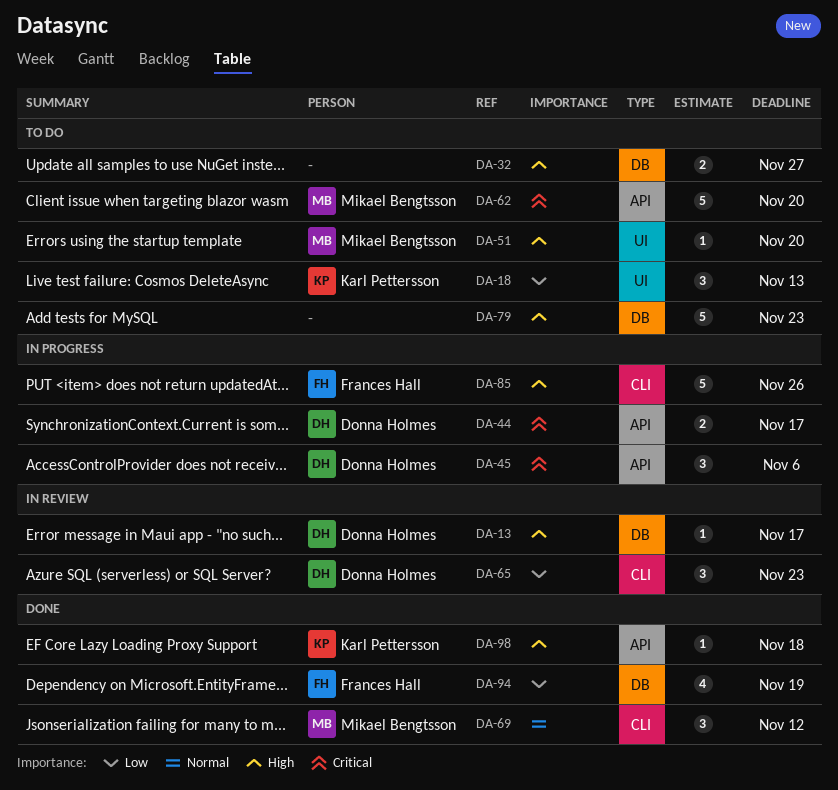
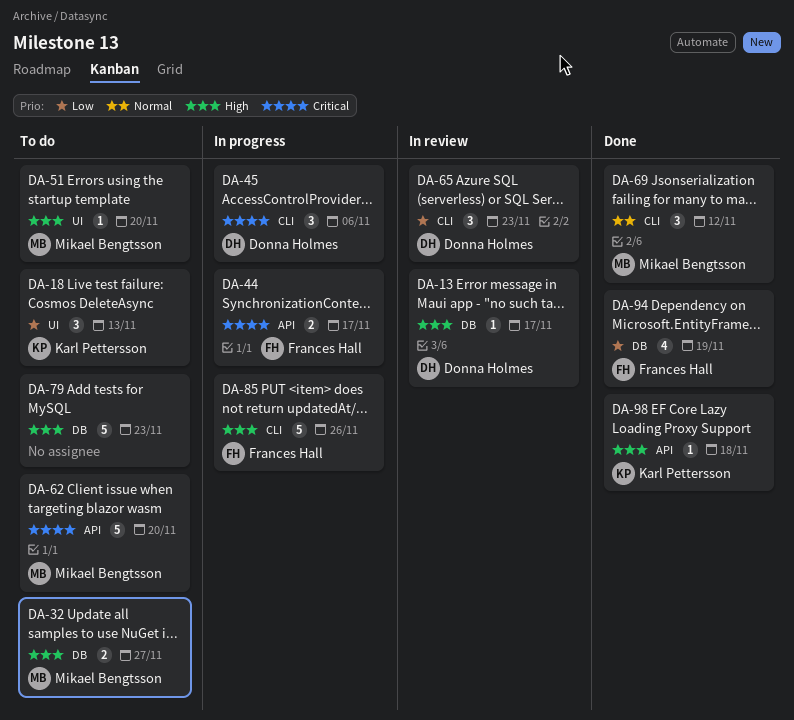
DA-32, owner: none -> Mikael Bengtsson
DA-44, owner: Donna Holmes -> Frances Hall
DA-45, label: API -> CLI

